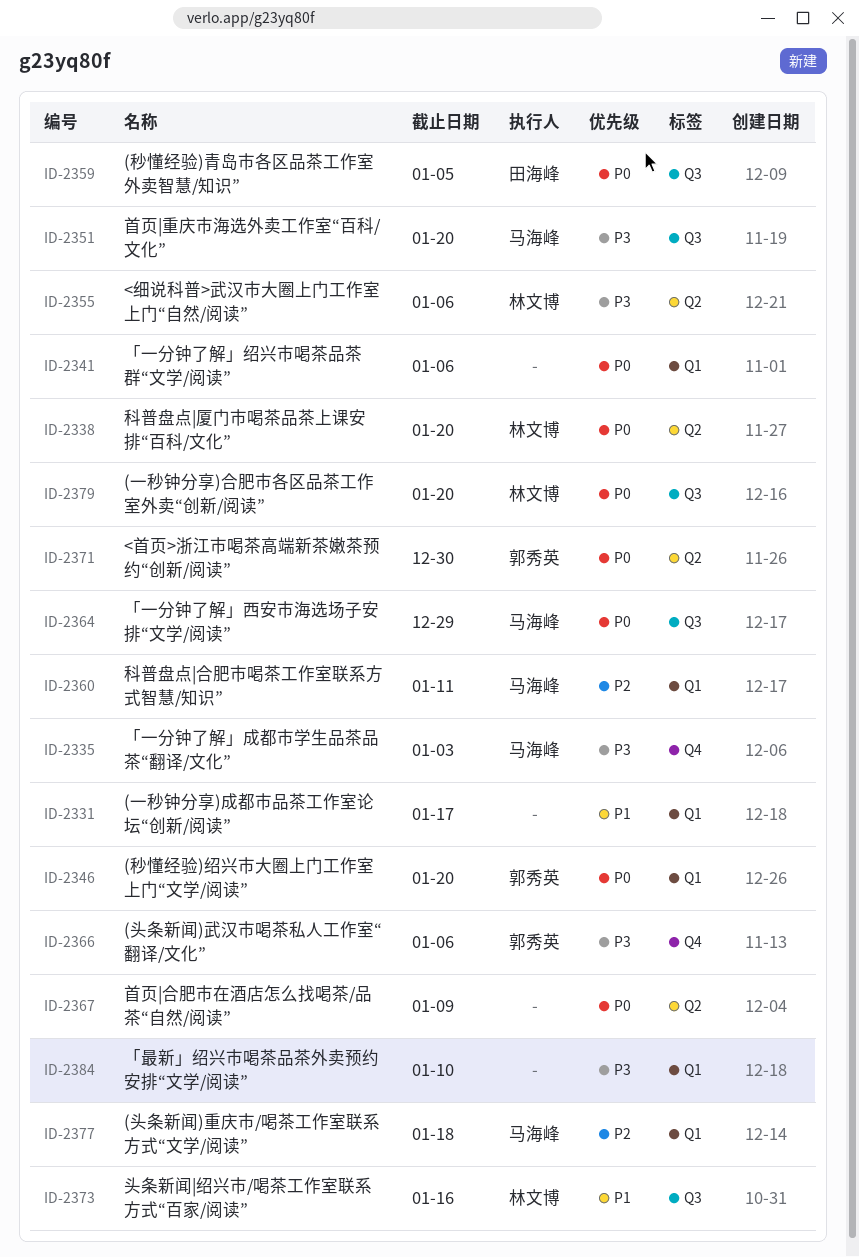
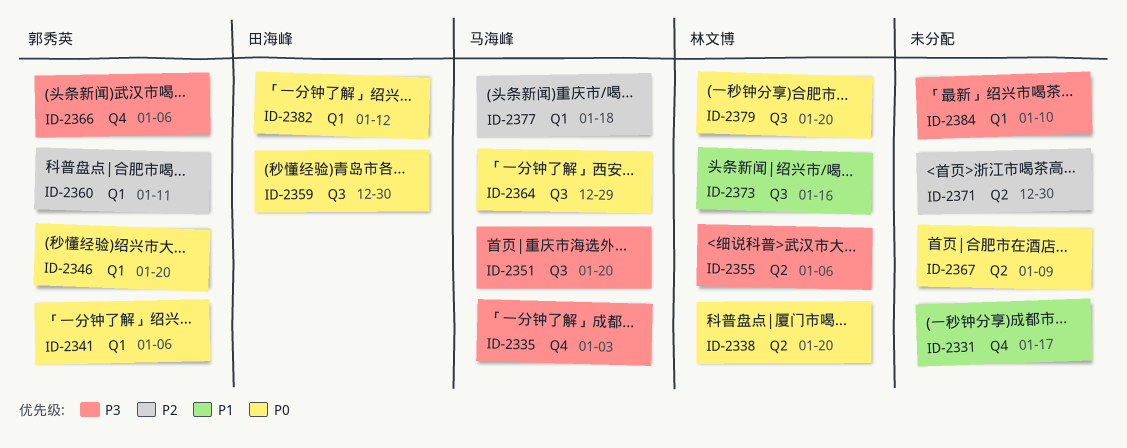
ID-2331, label: Q1 -> Q4
ID-2341, owner: none -> 郭秀英
ID-2359, due: Jan 5 -> Dec 30
ID-2360, owner: 马海峰 -> 郭秀英
ID-2371, owner: 郭秀英 -> none
ID-2371, priority: P0 -> P2
ID-2382: none -> present

